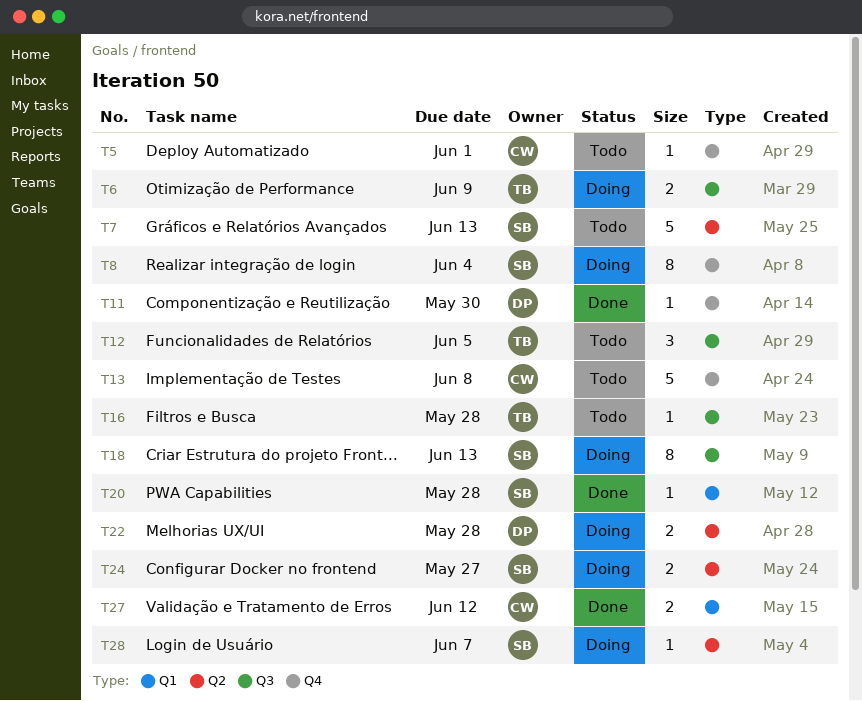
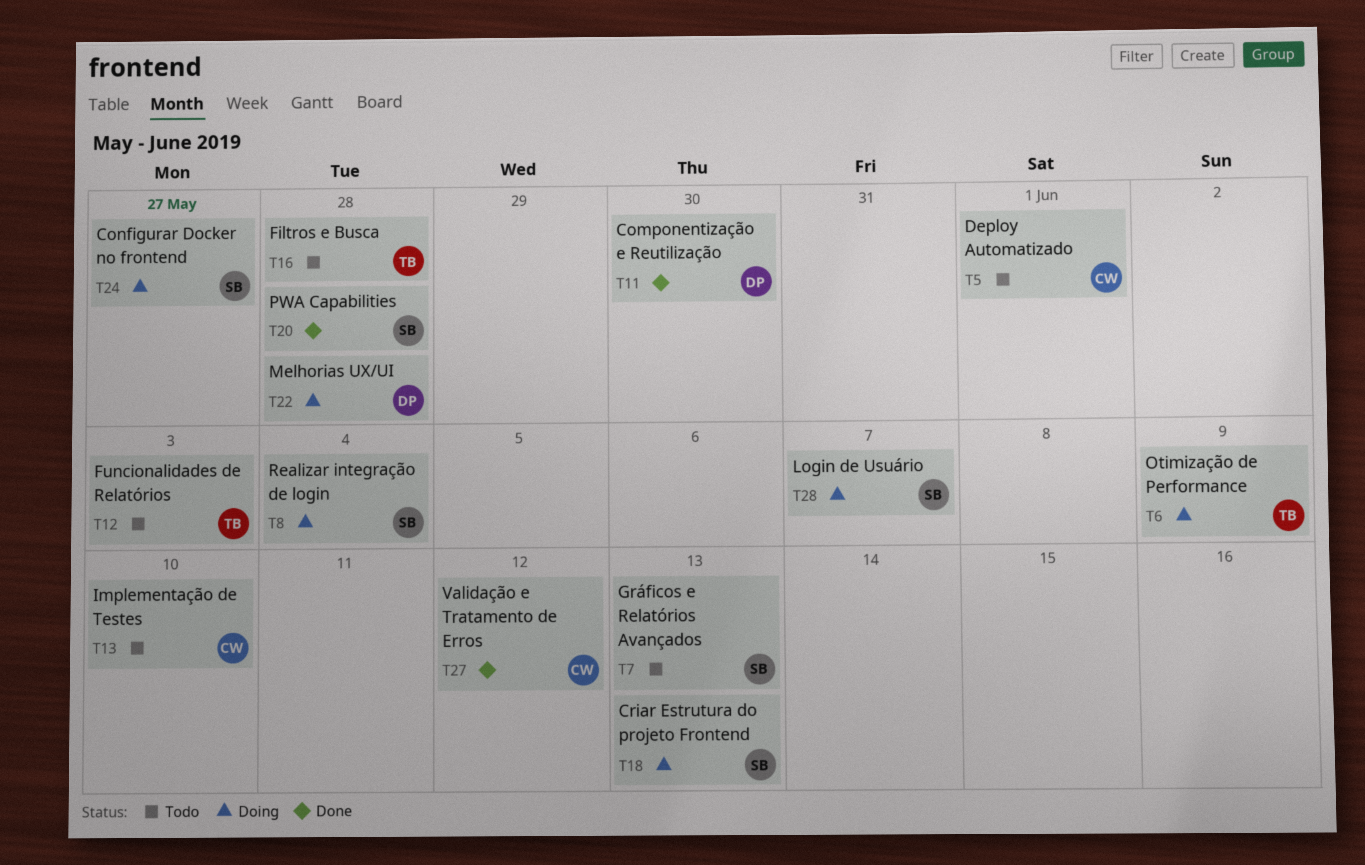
T12, due: Jun 5 -> Jun 3
T13, due: Jun 8 -> Jun 10

